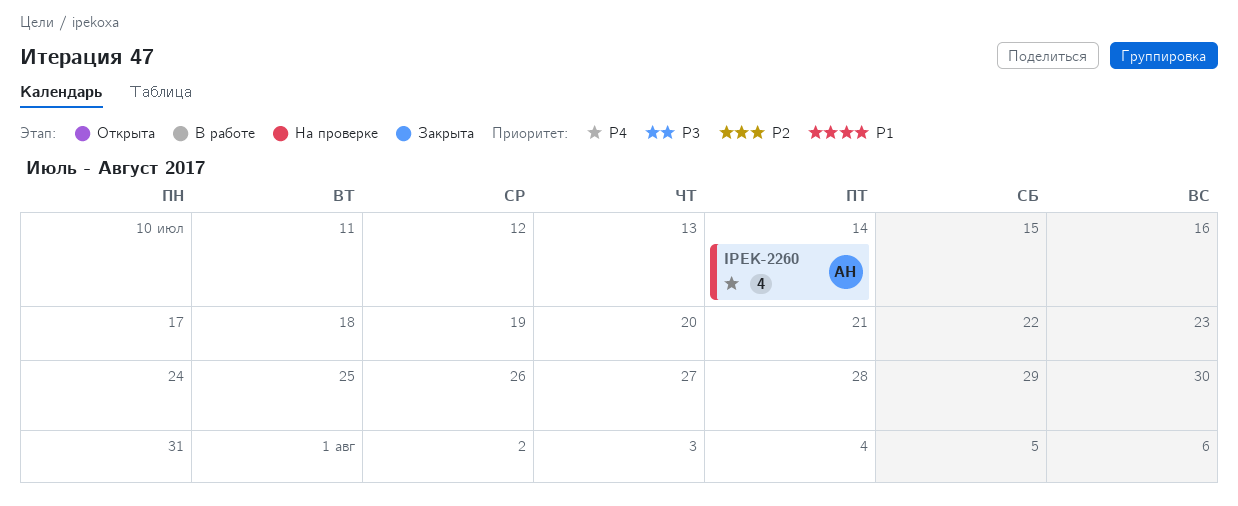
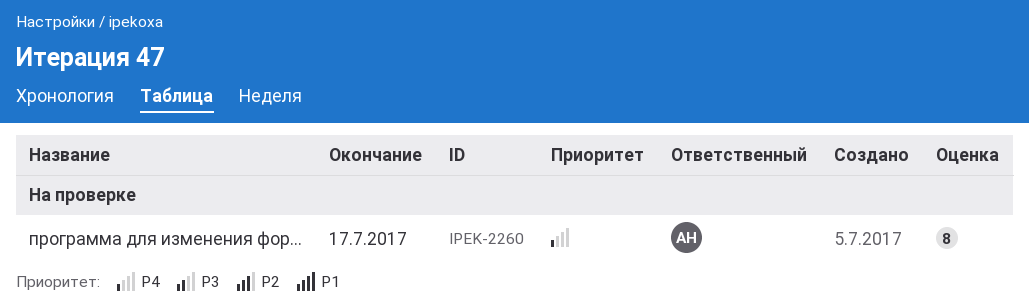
IPEK-2260, estimate: 4 -> 8
IPEK-2260, due: Jul 14 -> Jul 17

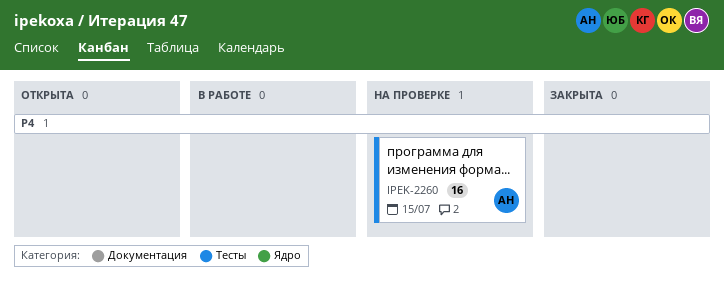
IPEK-2260, estimate: 8 -> 16
IPEK-2260, due: Jul 17 -> Jul 15

